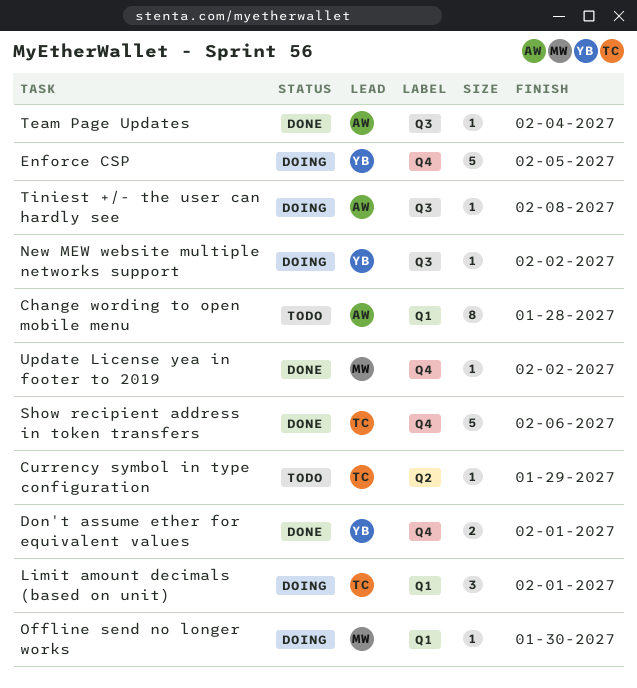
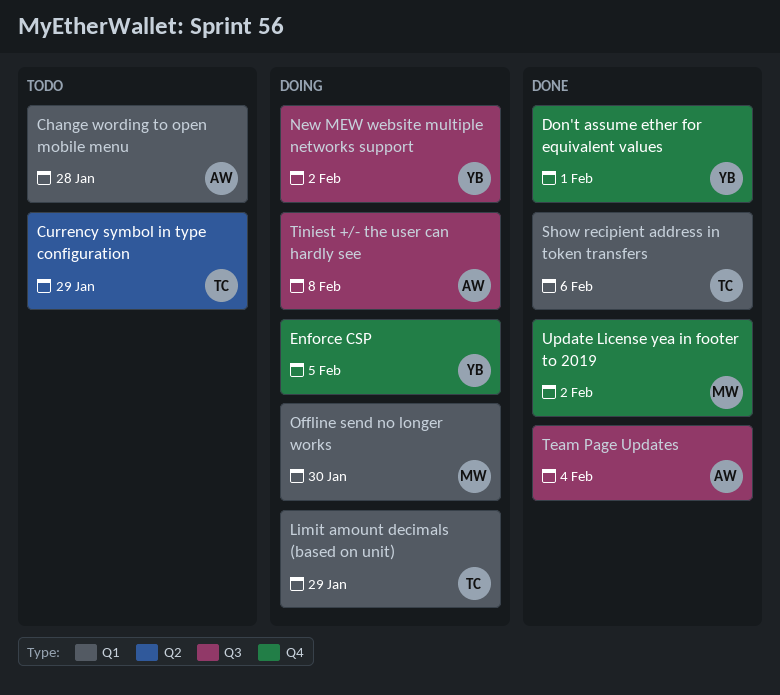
Limit amount decimals (based on unit), due: Feb 1 -> Jan 29
Show recipient address in token transfers, label: Q4 -> Q1

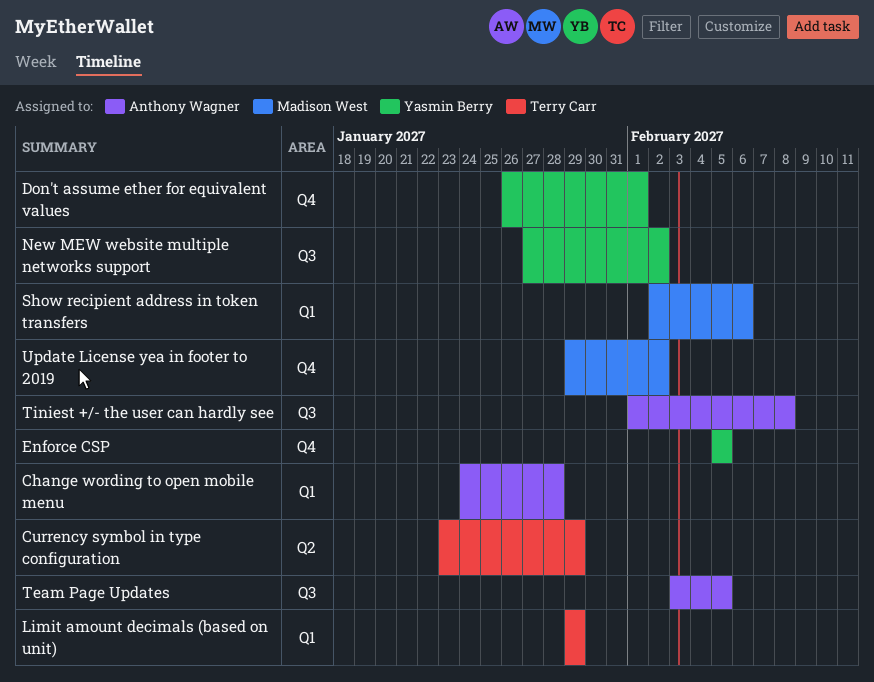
Offline send no longer works: present -> none
Show recipient address in token transfers, owner: Terry Carr -> Madison West
Team Page Updates, due: Feb 4 -> Feb 5

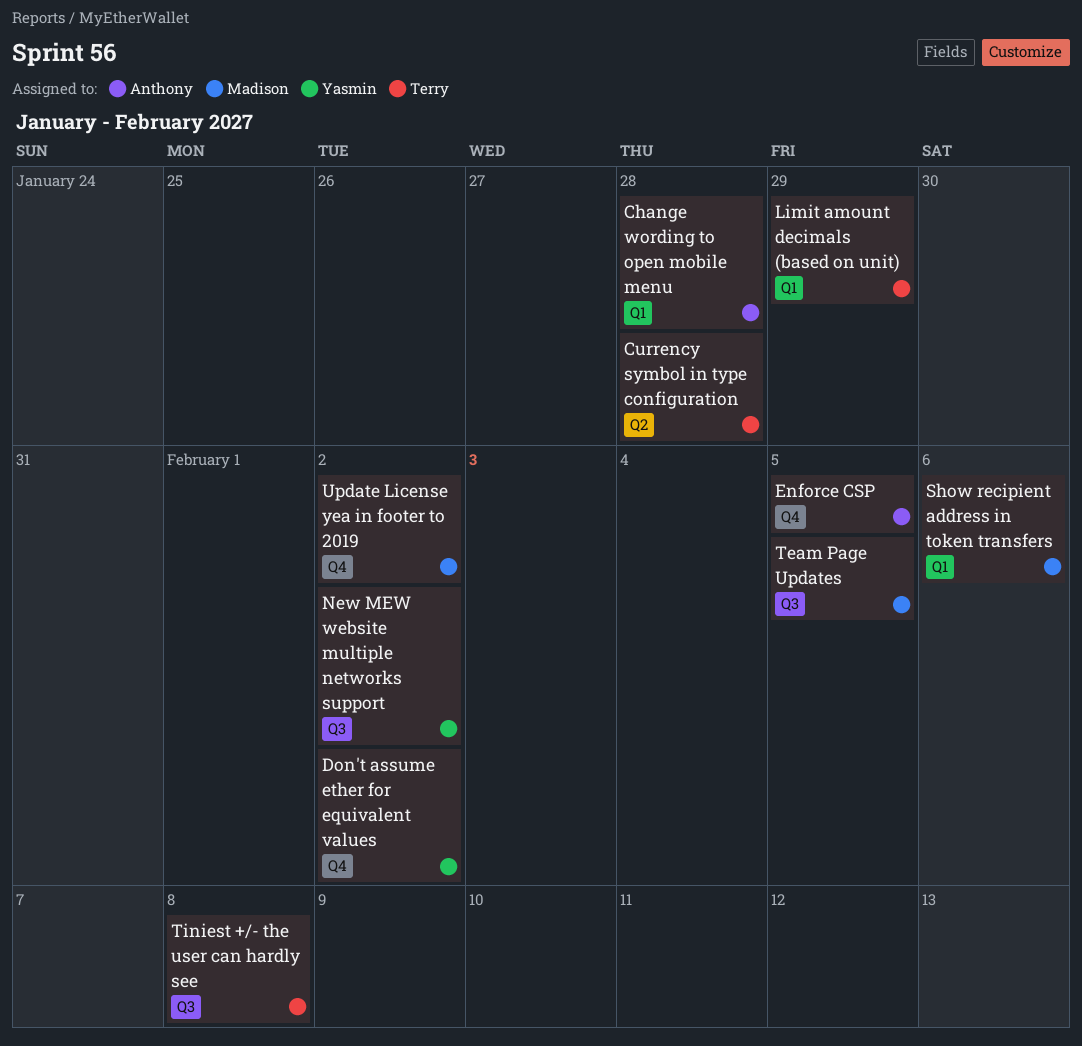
Currency symbol in type configuration, due: Jan 29 -> Jan 28
Don't assume ether for equivalent values, due: Feb 1 -> Feb 2
Enforce CSP, owner: Yasmin Berry -> Anthony Wagner
Team Page Updates, owner: Anthony Wagner -> Madison West
Tiniest +/- the user can hardly see, owner: Anthony Wagner -> Terry Carr

